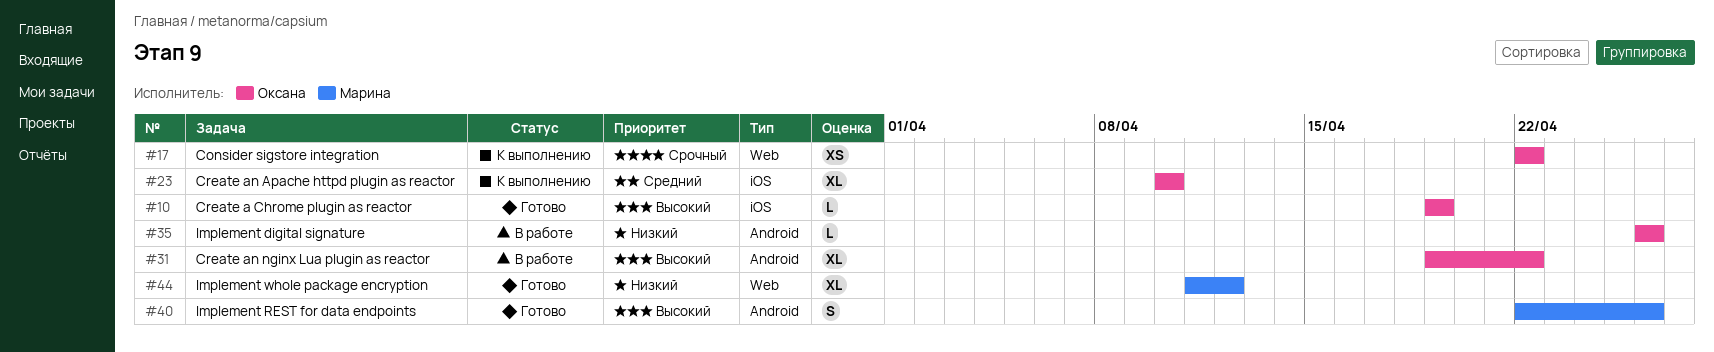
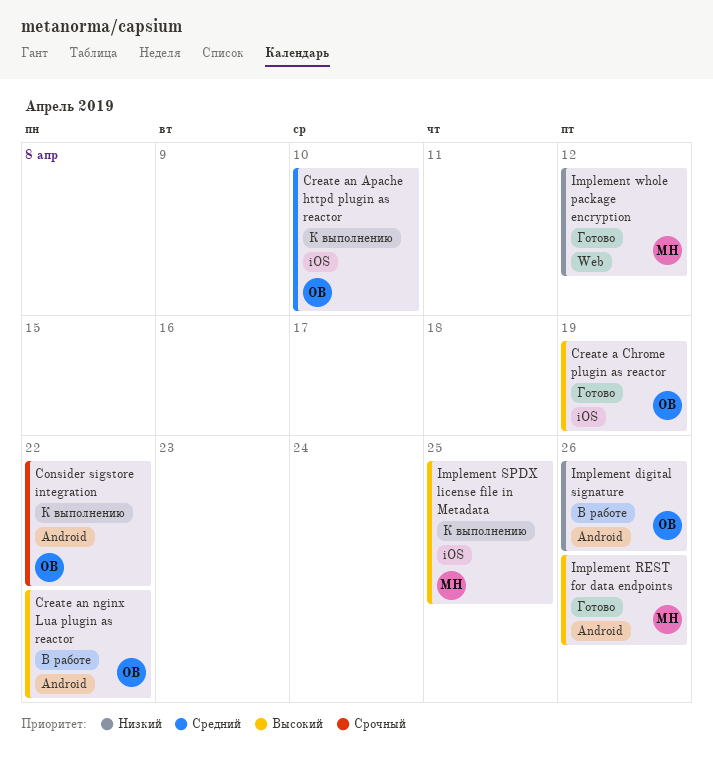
Consider sigstore integration, label: Web -> Android
Implement SPDX license file in Metadata: none -> present

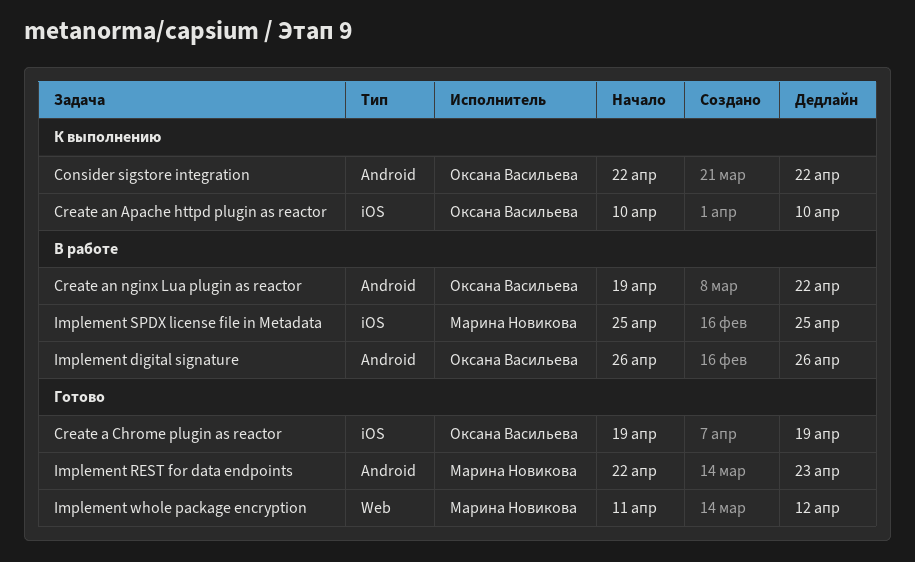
Implement REST for data endpoints, due: Apr 26 -> Apr 23
Implement SPDX license file in Metadata, status: К выполнению -> В работе

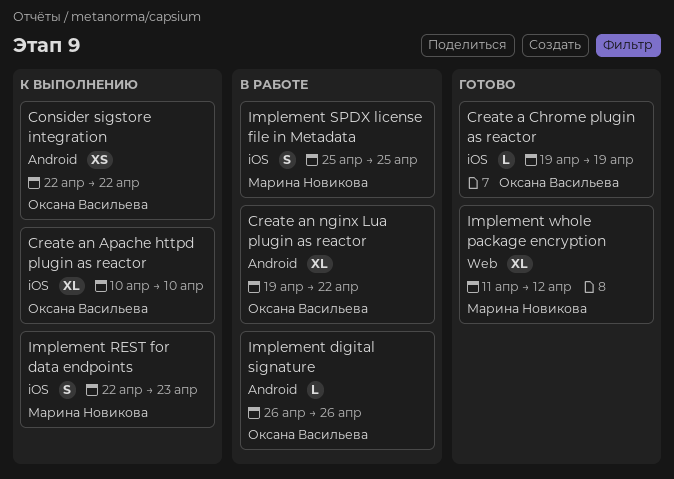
Implement REST for data endpoints, status: Готово -> К выполнению
Implement REST for data endpoints, label: Android -> iOS

